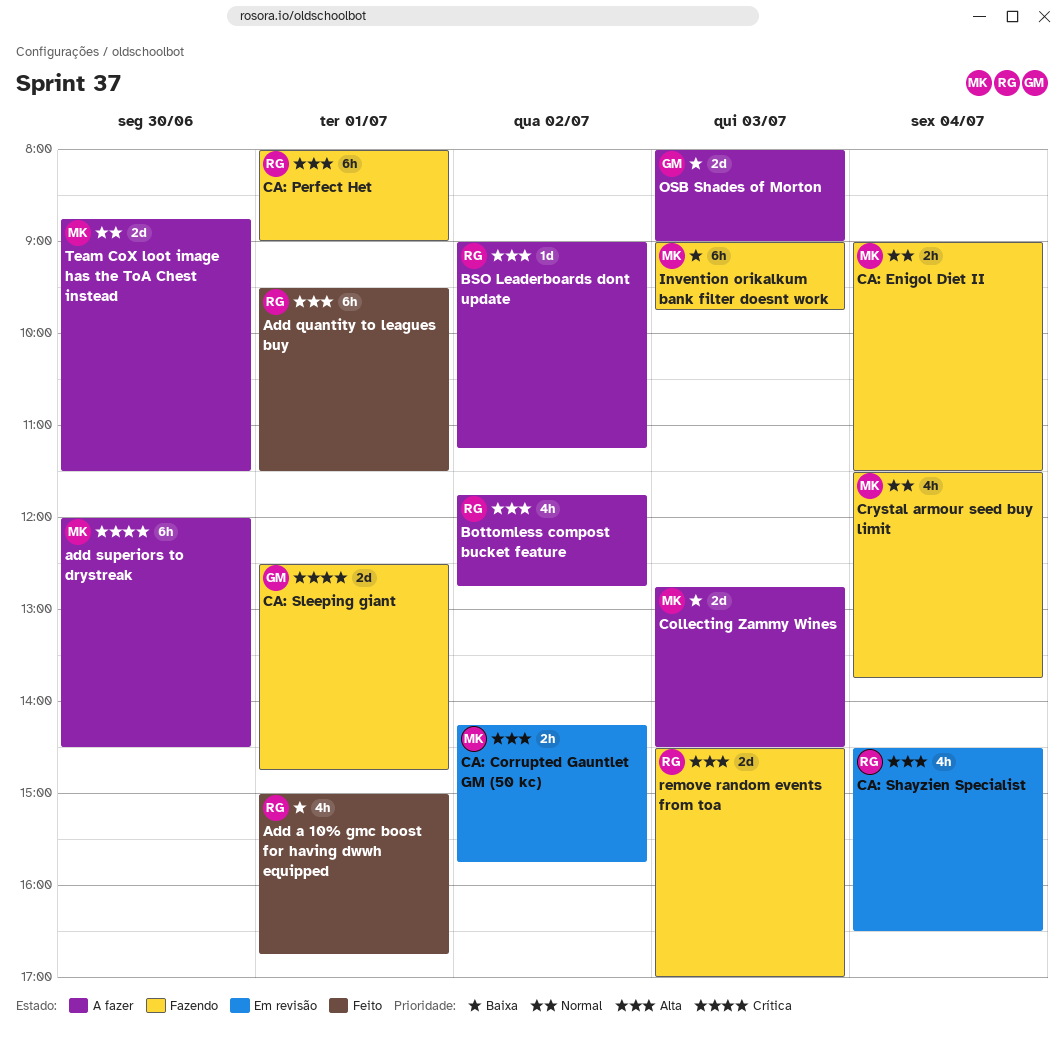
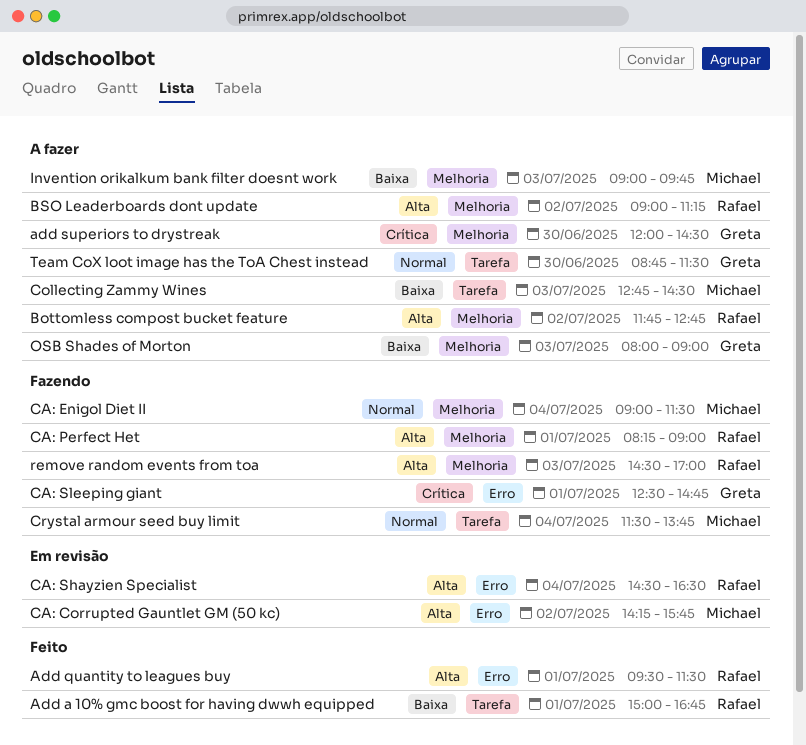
add superiors to drystreak, owner: Michael -> Greta
CA: Perfect Het, begins: 08:00 -> 08:15
Invention orikalkum bank filter doesnt work, status: Fazendo -> A fazer
Team CoX loot image has the ToA Chest instead, owner: Michael -> Greta

